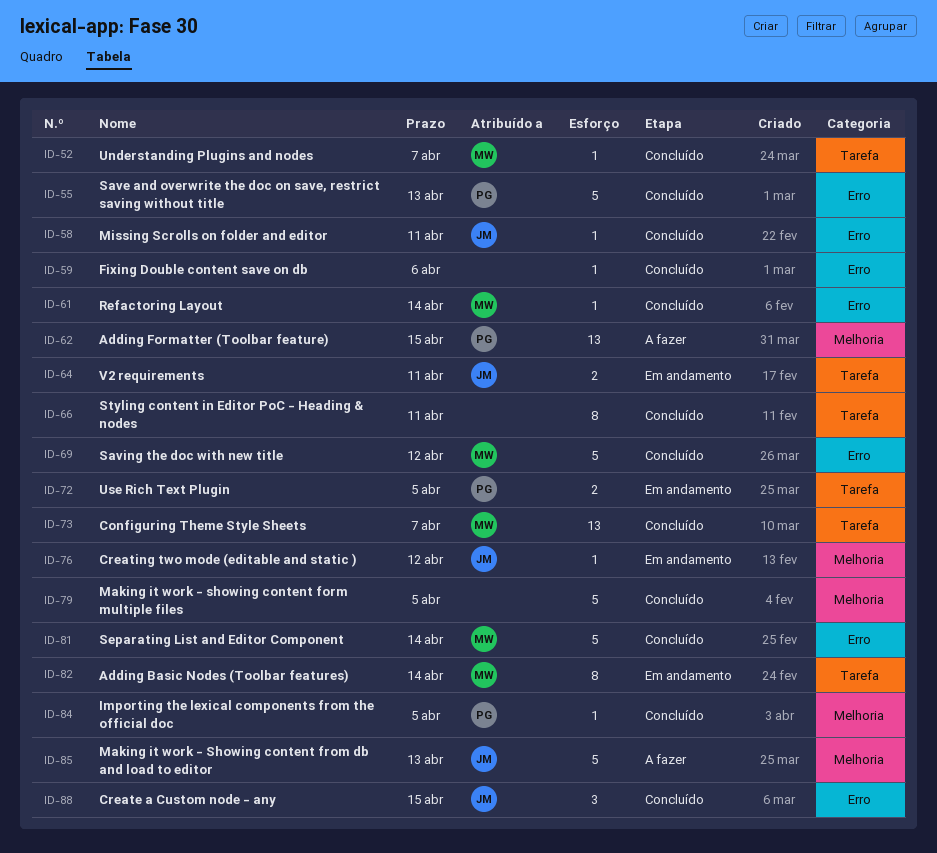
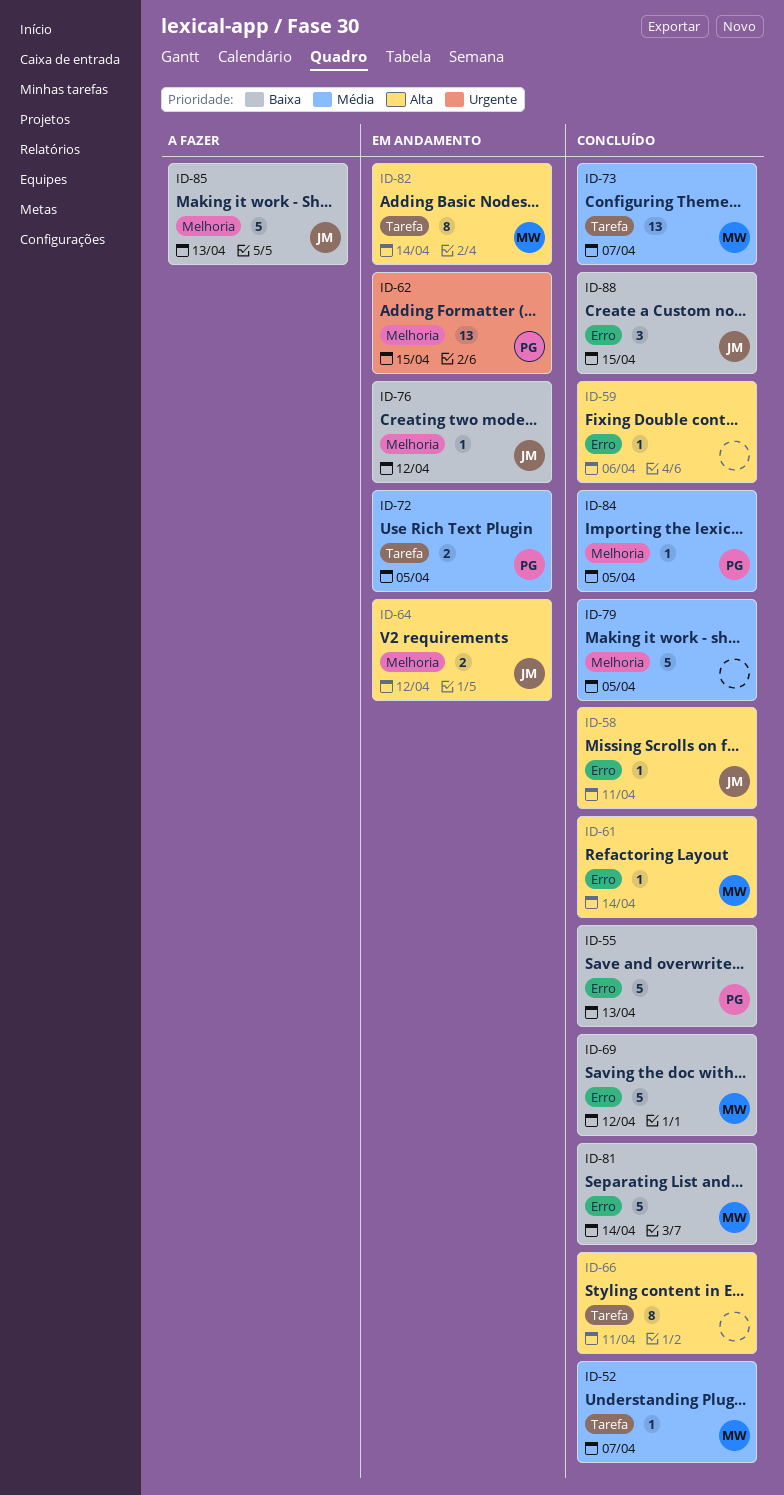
ID-62, status: A fazer -> Em andamento
ID-64, label: Tarefa -> Melhoria
ID-64, due: Apr 11 -> Apr 12

